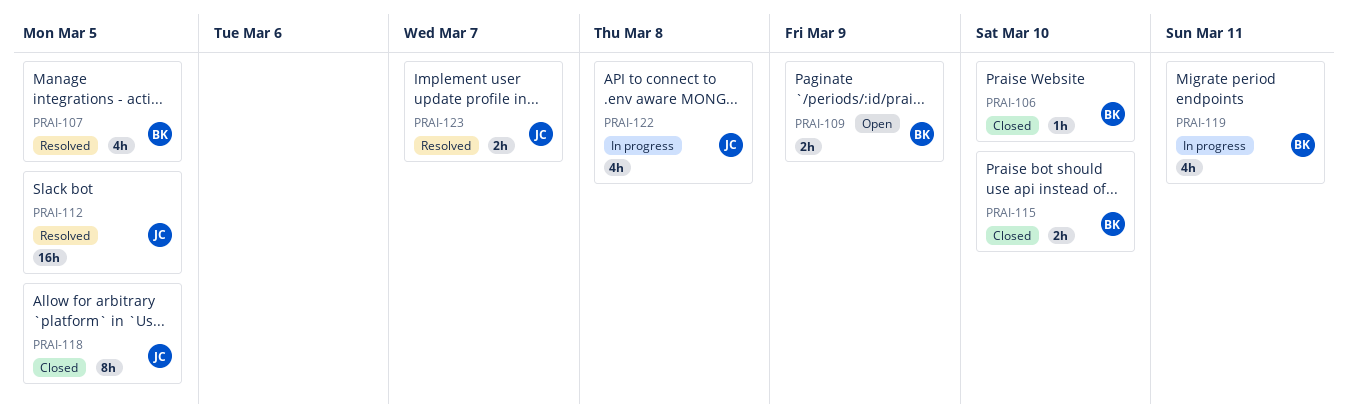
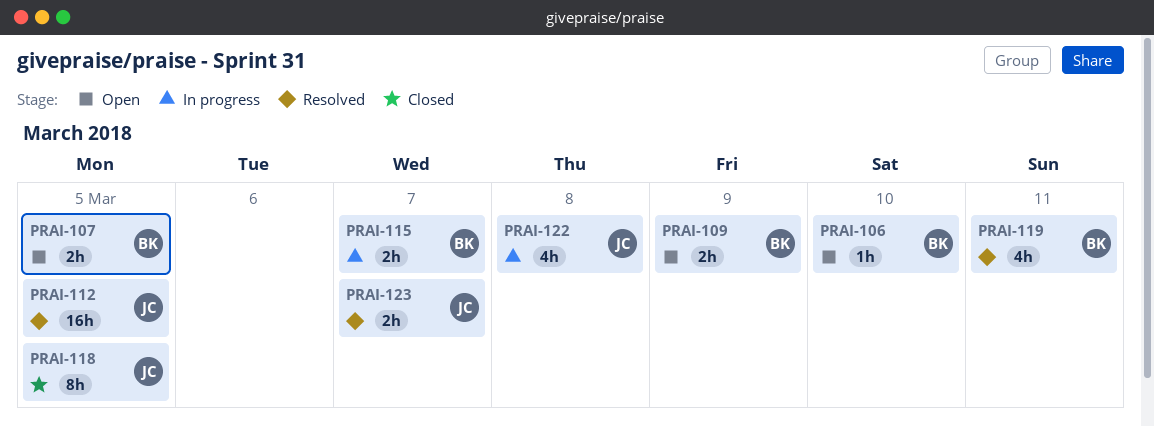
PRAI-106, status: Closed -> Open
PRAI-107, status: Resolved -> Open
PRAI-107, estimate: 4h -> 2h
PRAI-115, status: Closed -> In progress
PRAI-115, due: Mar 10 -> Mar 7
PRAI-119, status: In progress -> Resolved

